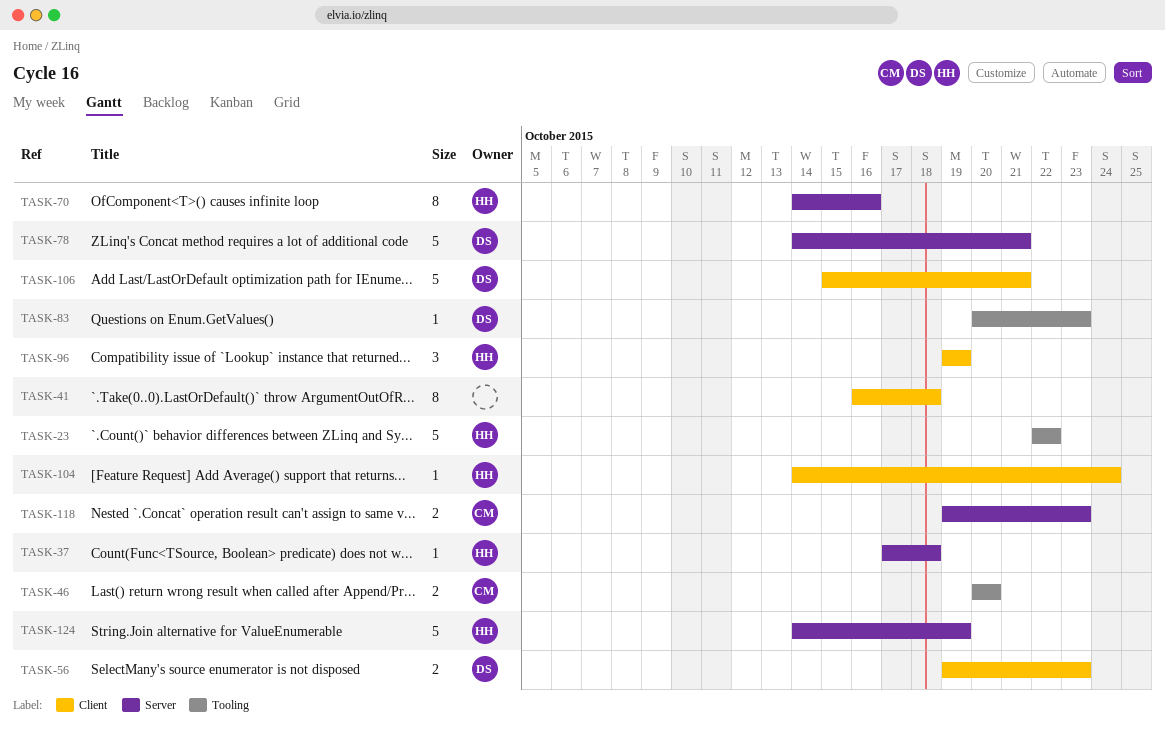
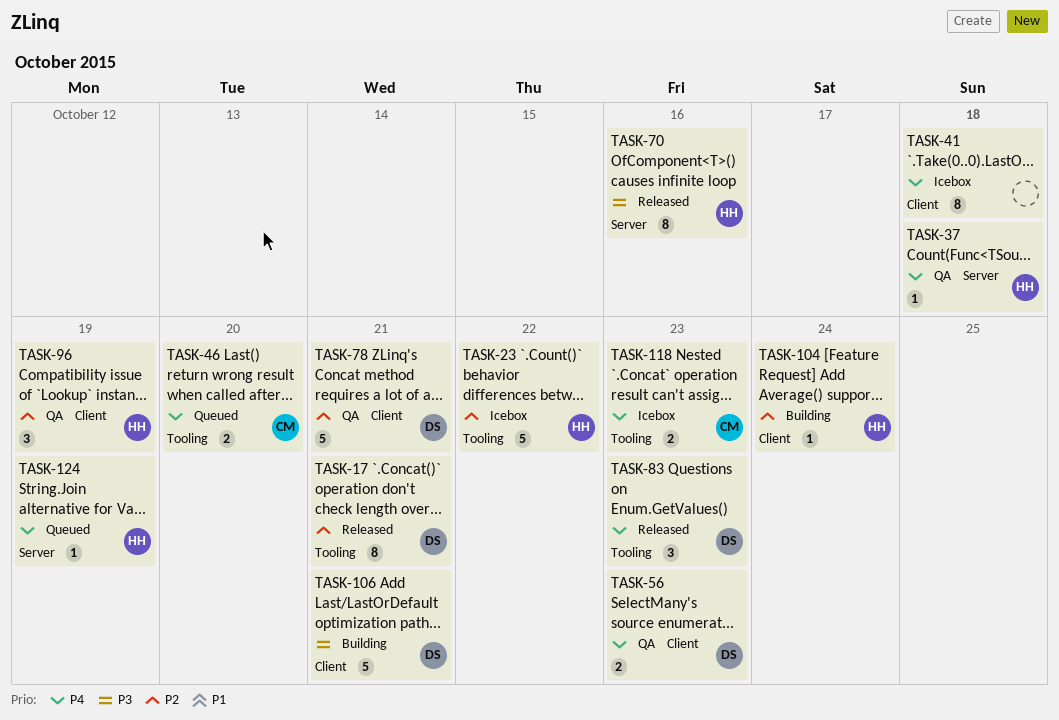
TASK-17: none -> present
TASK-78, label: Server -> Client
TASK-83, estimate: 1 -> 3
TASK-118, label: Server -> Tooling
TASK-124, estimate: 5 -> 1

